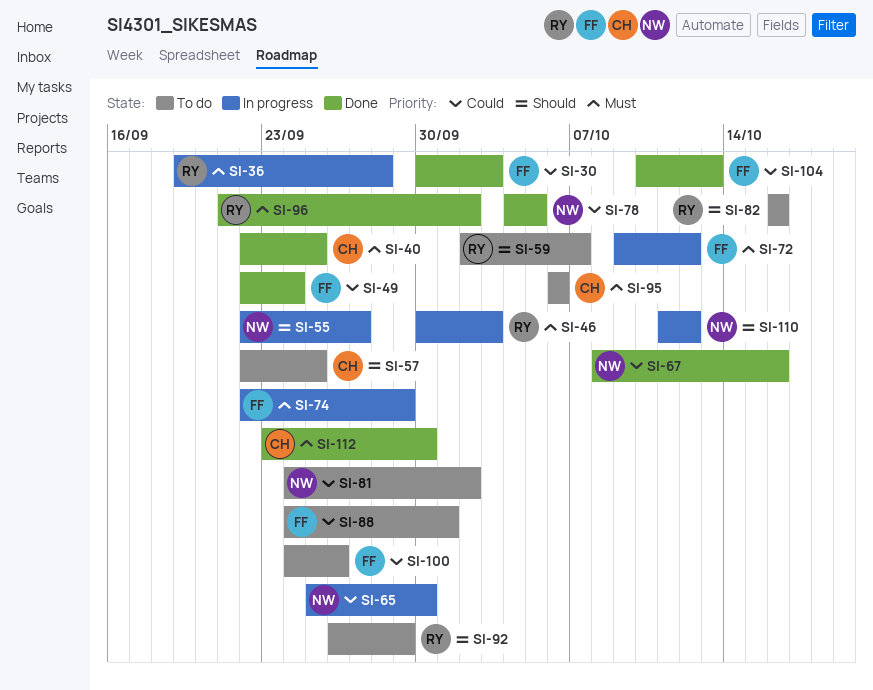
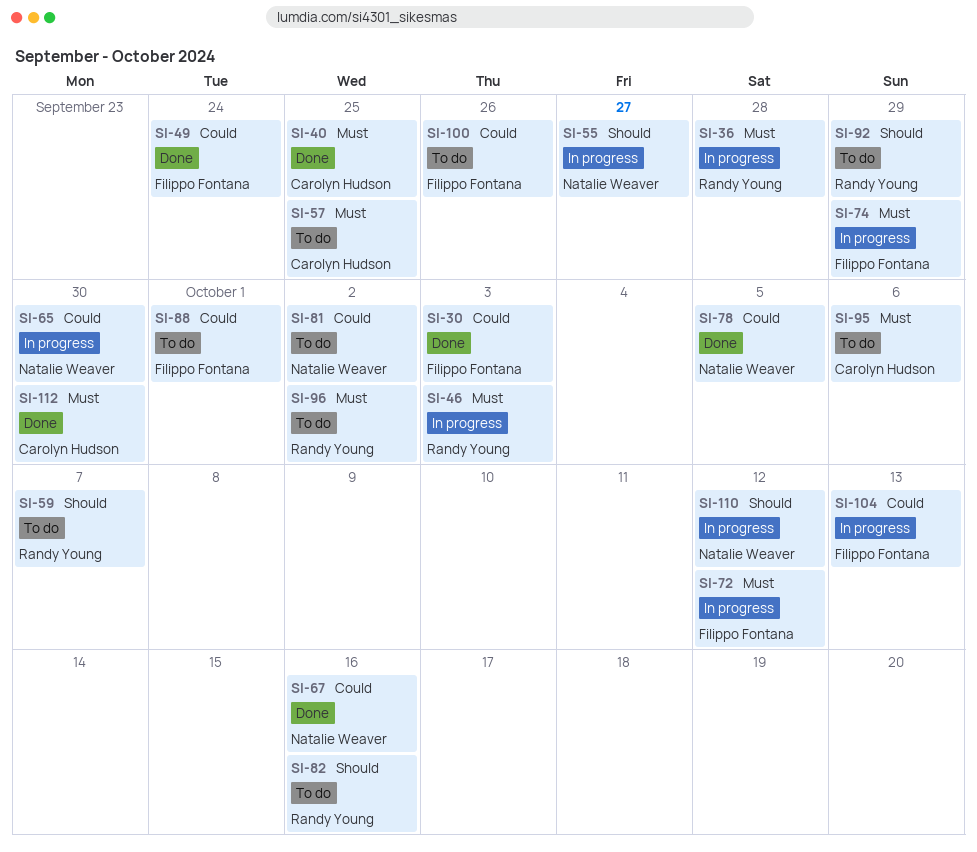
SI-57, priority: Should -> Must
SI-96, status: Done -> To do
SI-104, status: Done -> In progress

